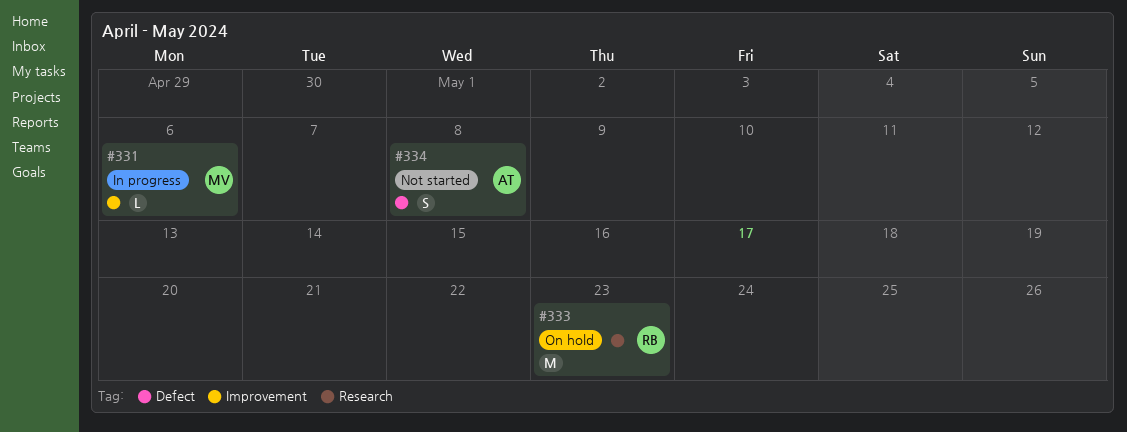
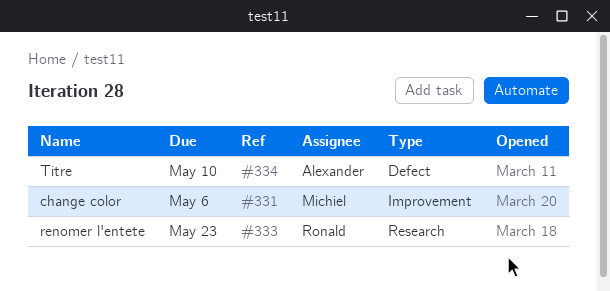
#334, due: May 8 -> May 10

